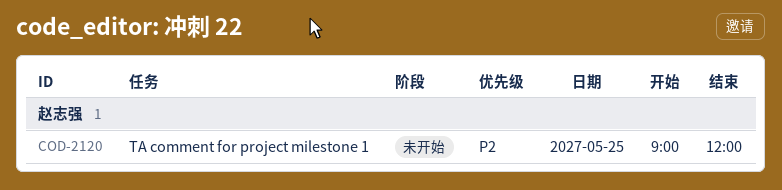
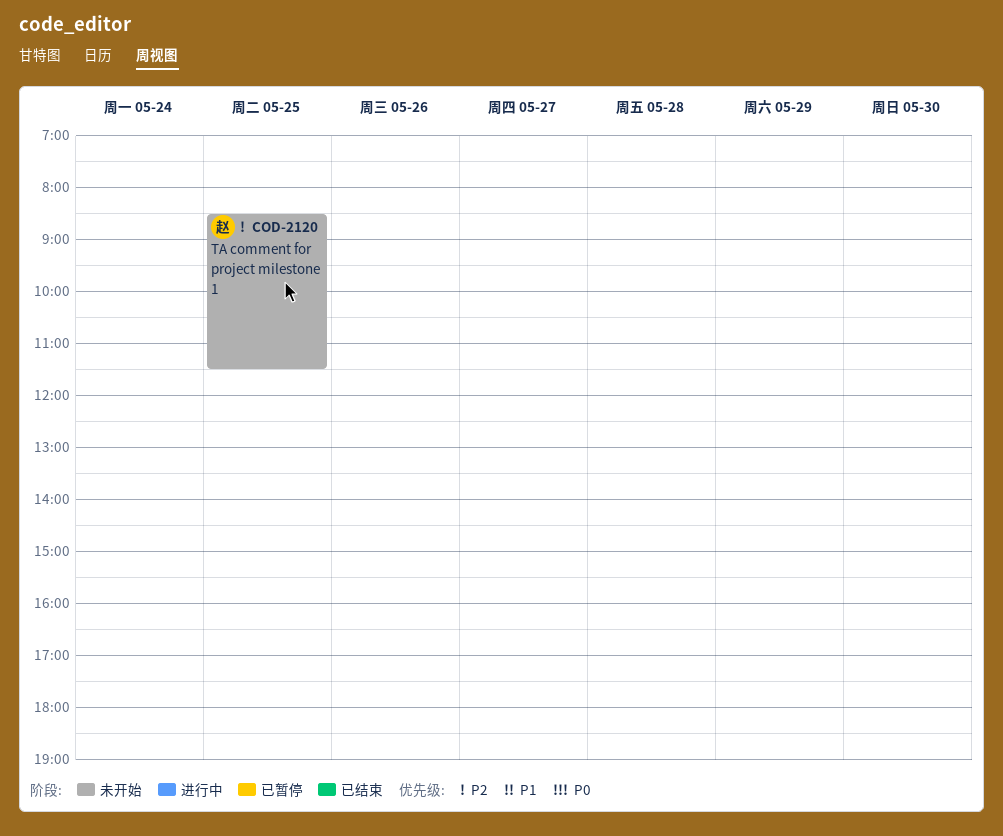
COD-2120, begins: 09:00 -> 08:30
COD-2120, ends: 12:00 -> 11:30

